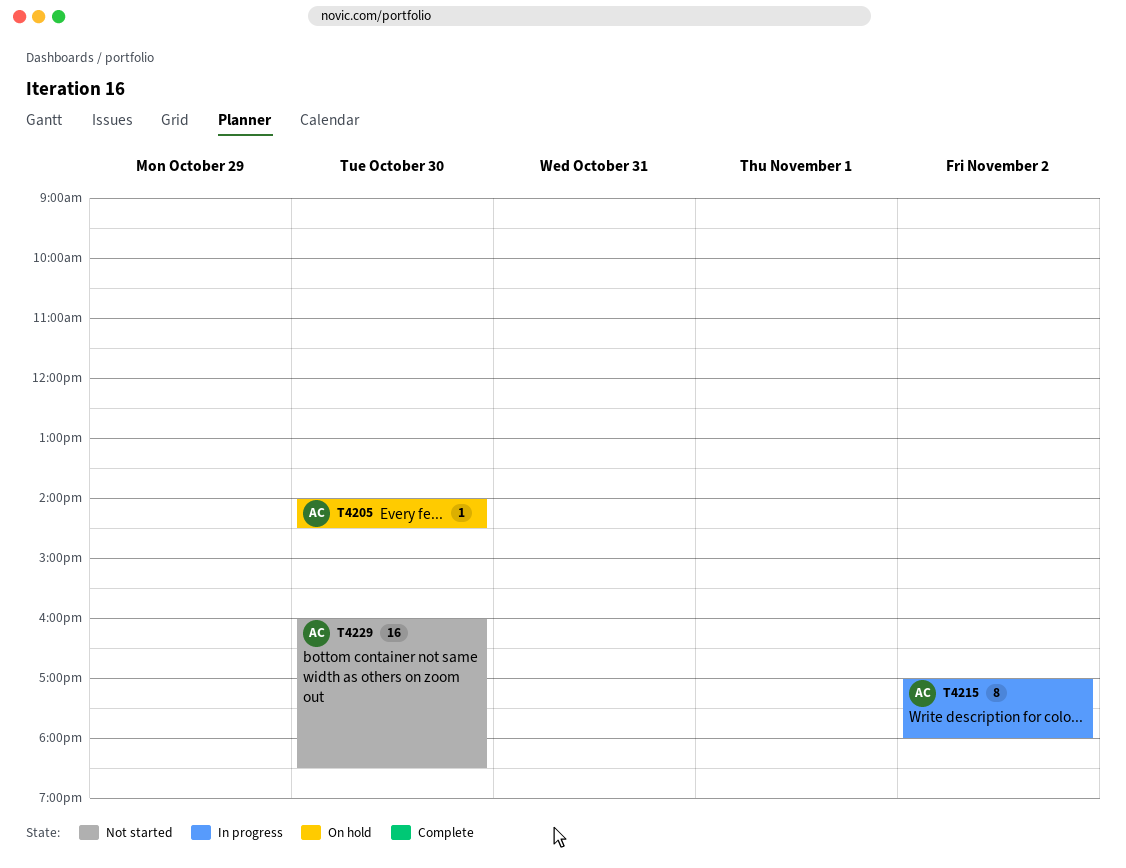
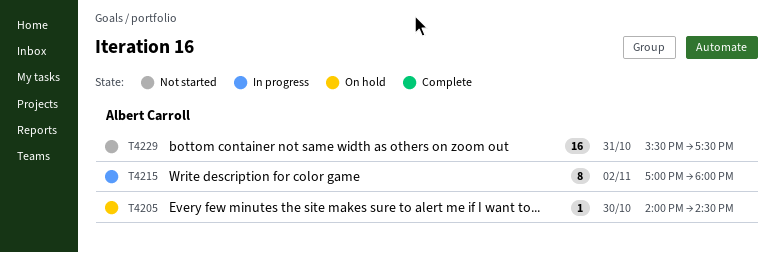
T4229, day: Oct 30 -> Oct 31
T4229, begins: 16:00 -> 15:30
T4229, ends: 18:30 -> 17:30

